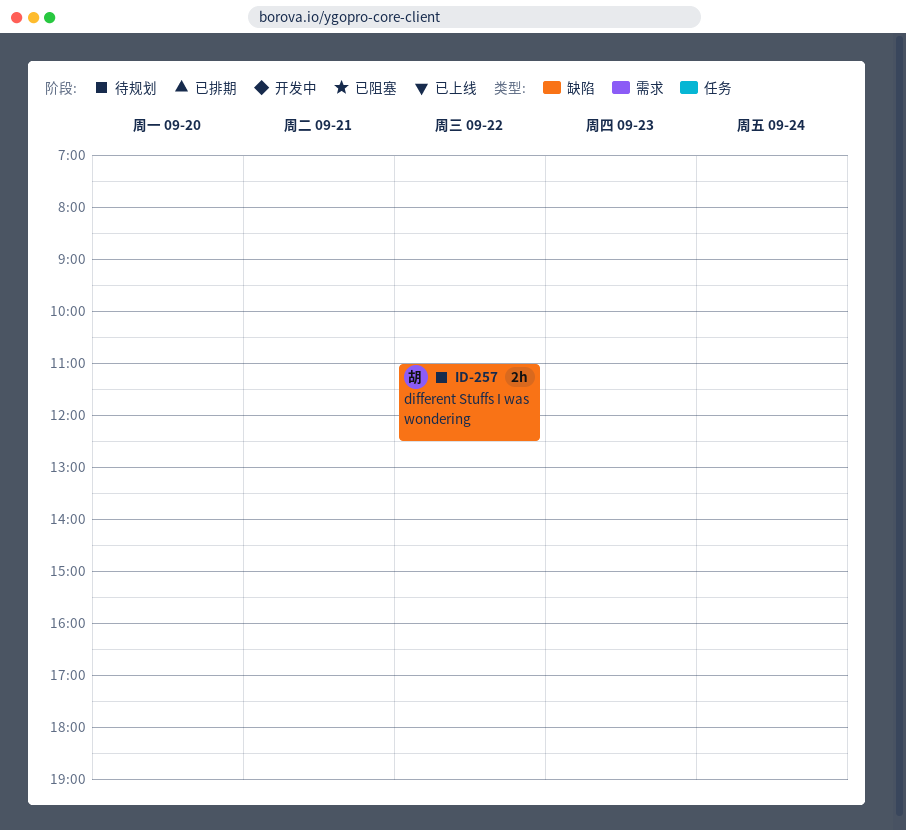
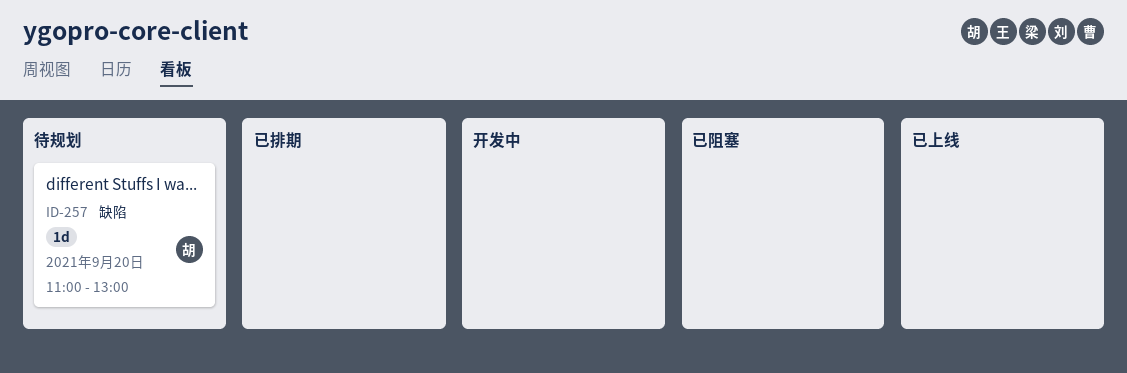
ID-257, estimate: 2h -> 1d
ID-257, day: Sep 22 -> Sep 20
ID-257, ends: 12:30 -> 13:00

